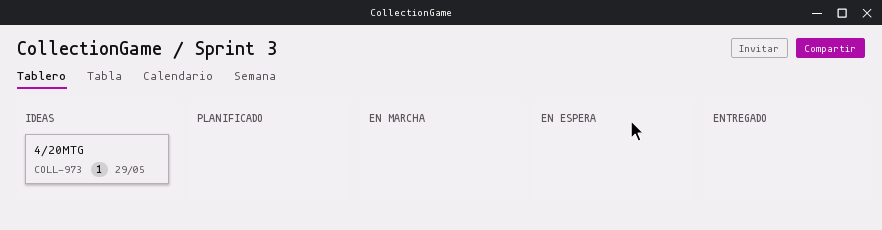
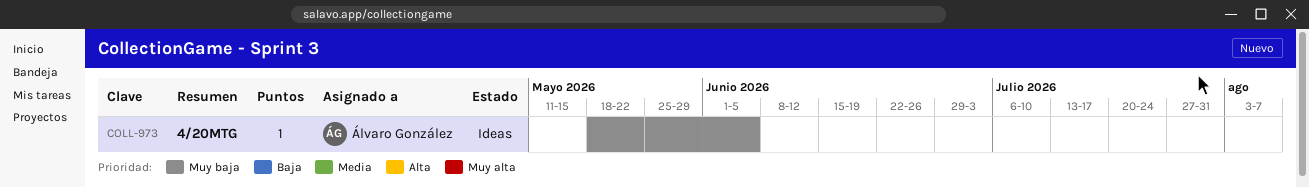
COLL-973, due: May 29 -> Jun 5

